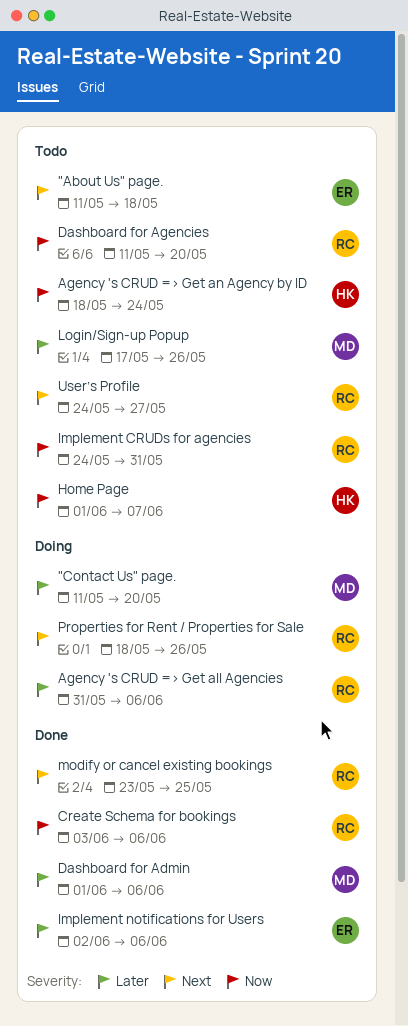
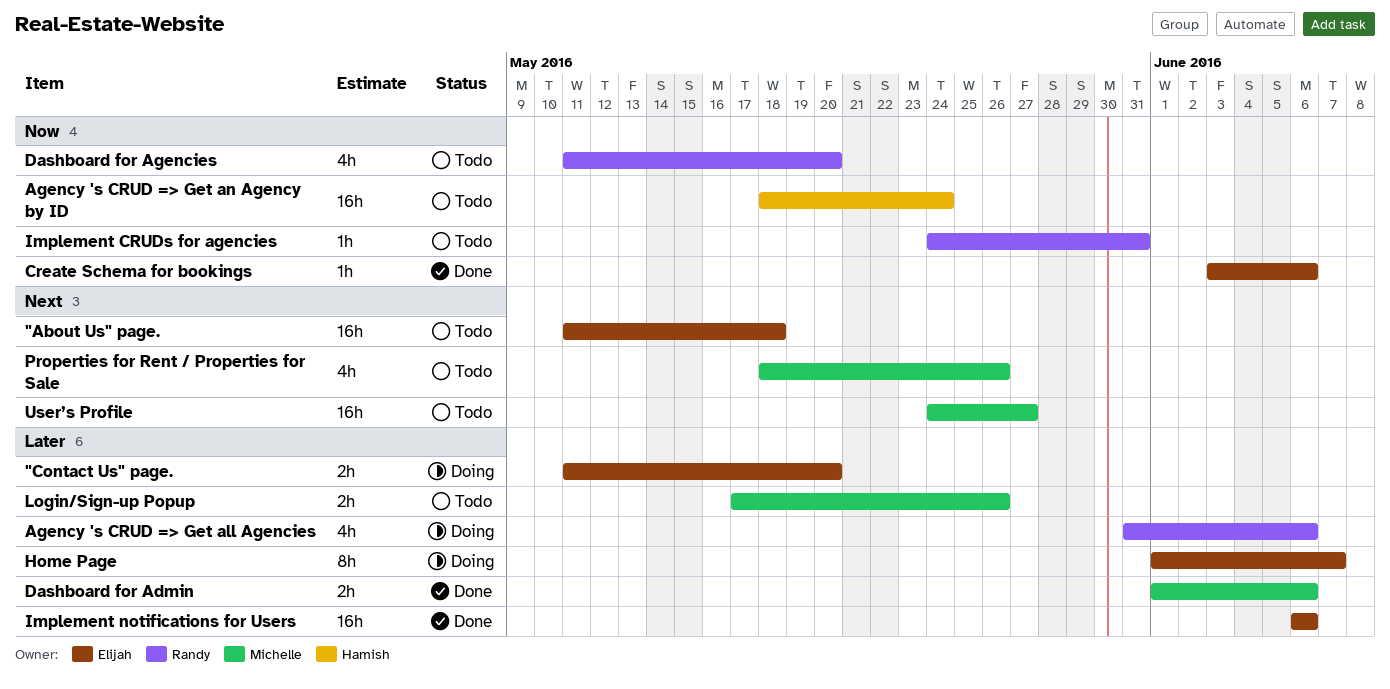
"Contact Us" page., owner: Michelle -> Elijah
Create Schema for bookings, owner: Randy -> Elijah
Home Page, status: Todo -> Doing
Home Page, owner: Hamish -> Elijah
Home Page, priority: Now -> Later
Implement notifications for Users, start: Jun 2 -> Jun 6
modify or cancel existing bookings: present -> none
Properties for Rent / Properties for Sale, status: Doing -> Todo
Properties for Rent / Properties for Sale, owner: Randy -> Michelle
User’s Profile, owner: Randy -> Michelle

